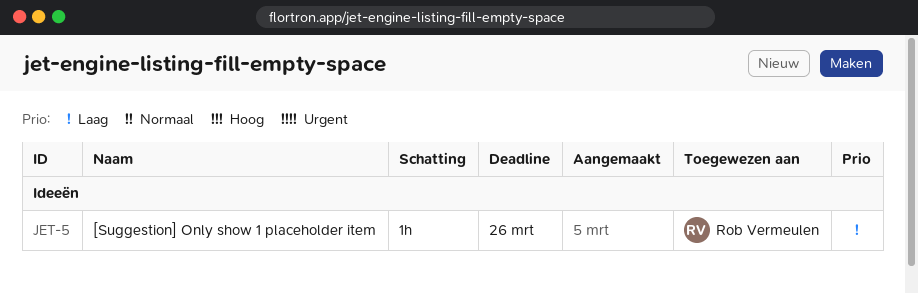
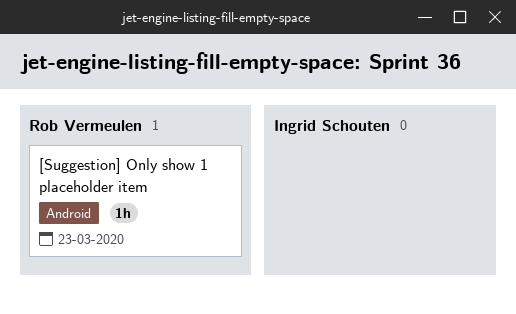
[Suggestion] Only show 1 placeholder item, due: Mar 26 -> Mar 23

